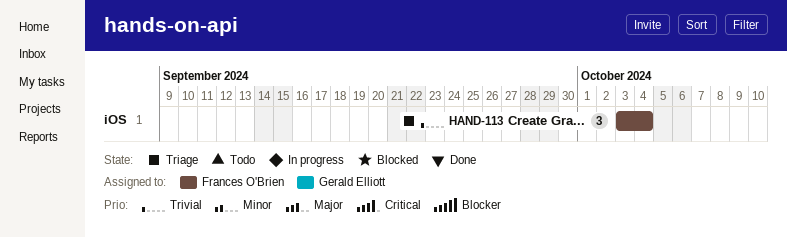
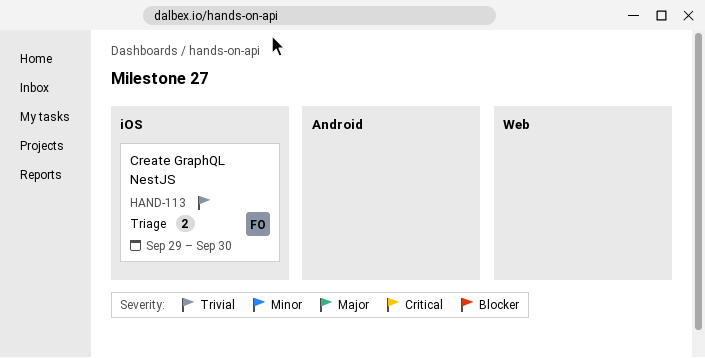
HAND-113, estimate: 3 -> 2
HAND-113, start: Oct 3 -> Sep 29
HAND-113, due: Oct 4 -> Sep 30

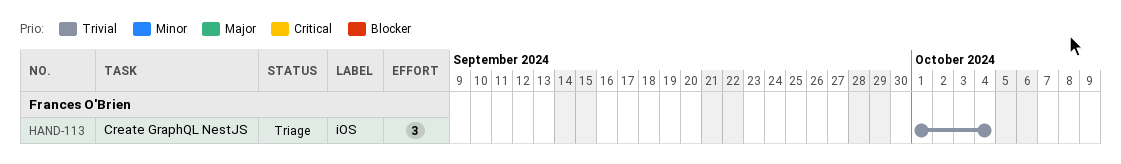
HAND-113, estimate: 2 -> 3
HAND-113, start: Sep 29 -> Oct 1
HAND-113, due: Sep 30 -> Oct 4

